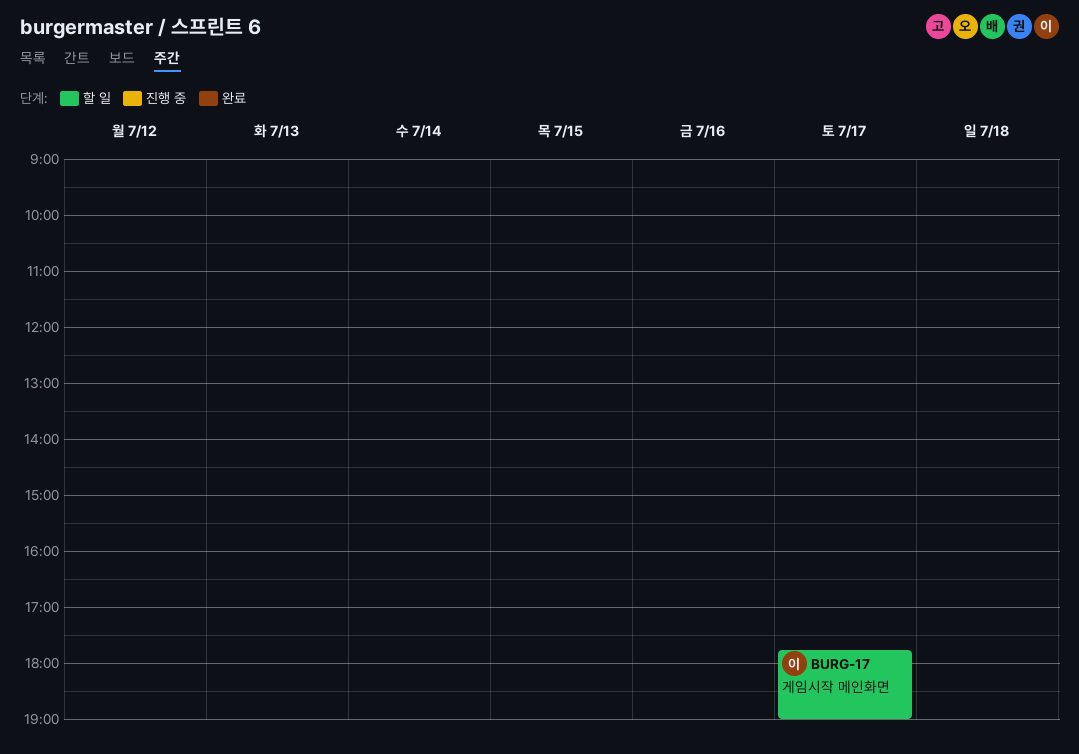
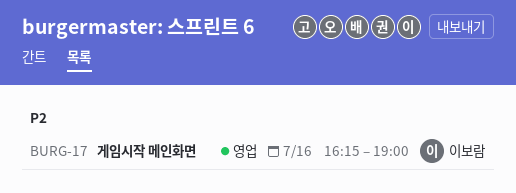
BURG-17, day: Jul 17 -> Jul 16
BURG-17, begins: 17:45 -> 16:15

